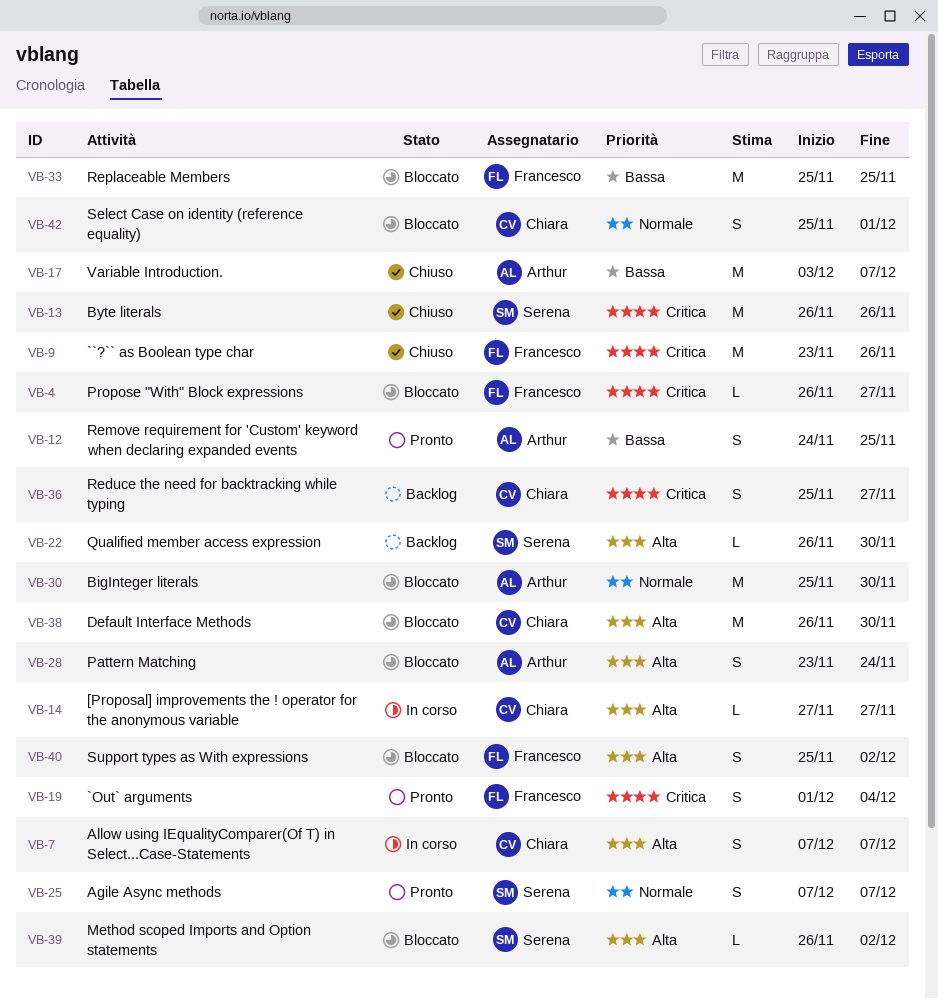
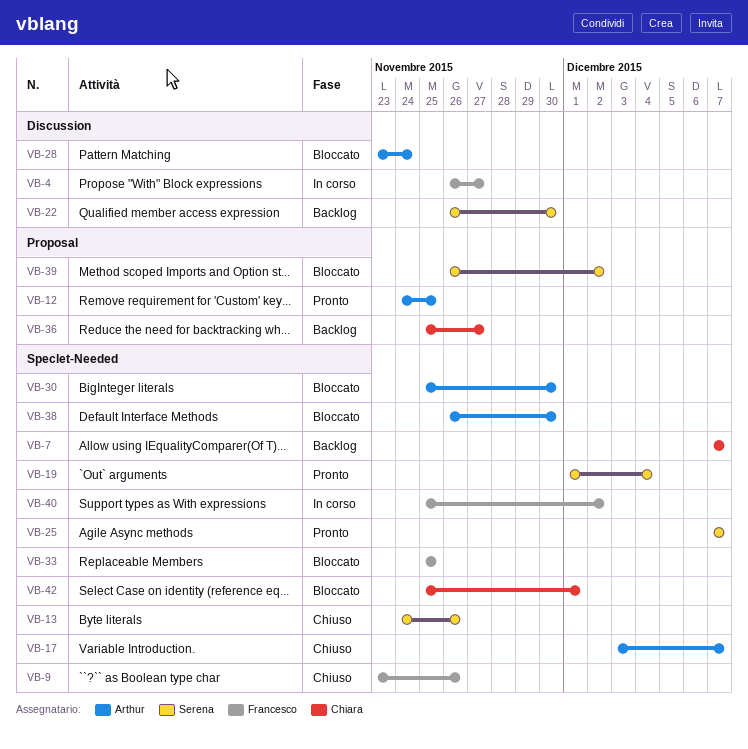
VB-4, status: Bloccato -> In corso
VB-7, status: In corso -> Backlog
VB-13, start: Nov 26 -> Nov 24
VB-14: present -> none
VB-19, owner: Francesco -> Serena
VB-38, owner: Chiara -> Arthur
VB-40, status: Bloccato -> In corso

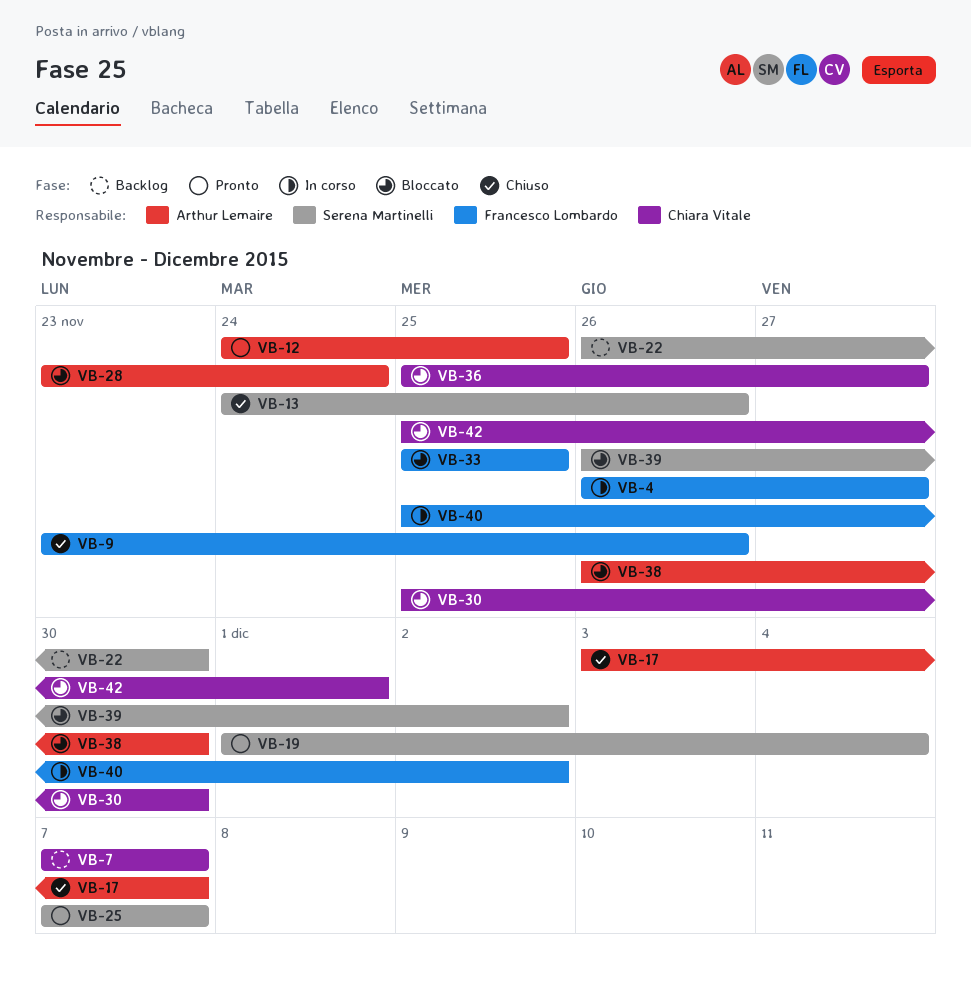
VB-30, owner: Arthur Lemaire -> Chiara Vitale
VB-36, status: Backlog -> Bloccato

